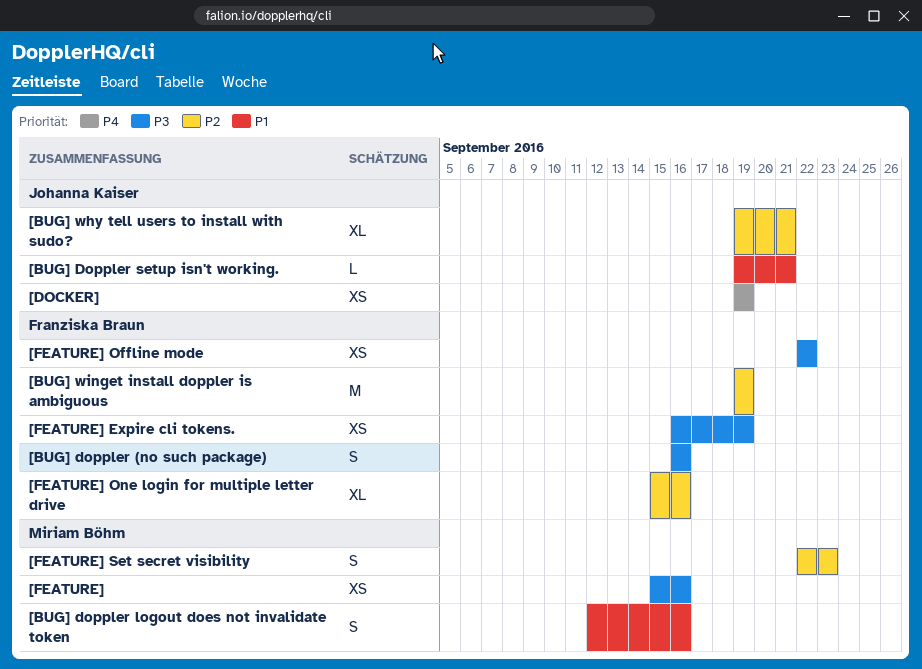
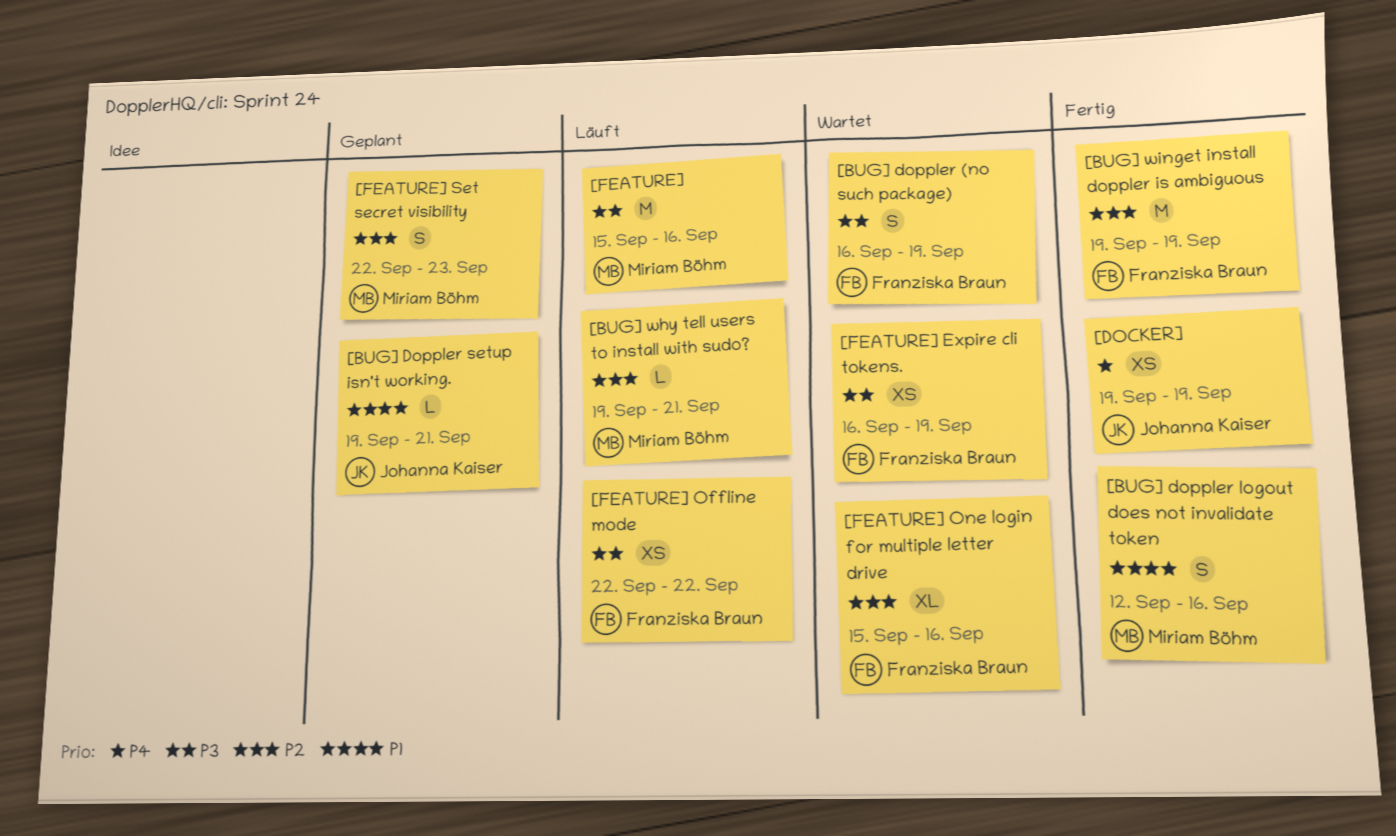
[BUG] doppler (no such package), due: Sep 16 -> Sep 19
[BUG] why tell users to install with sudo?, owner: Johanna Kaiser -> Miriam Böhm
[BUG] why tell users to install with sudo?, estimate: XL -> L
[FEATURE], estimate: XS -> M

